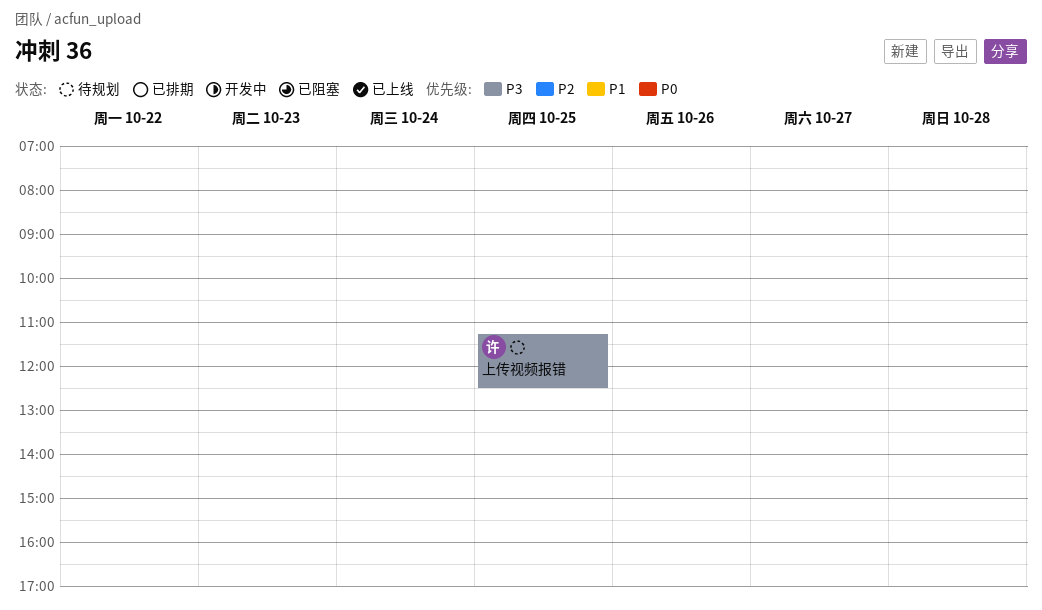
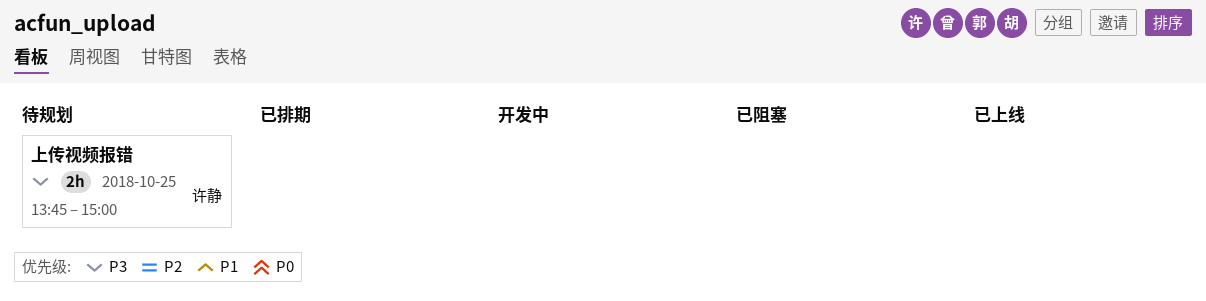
上传视频报错, begins: 11:15 -> 13:45
上传视频报错, ends: 12:30 -> 15:00

